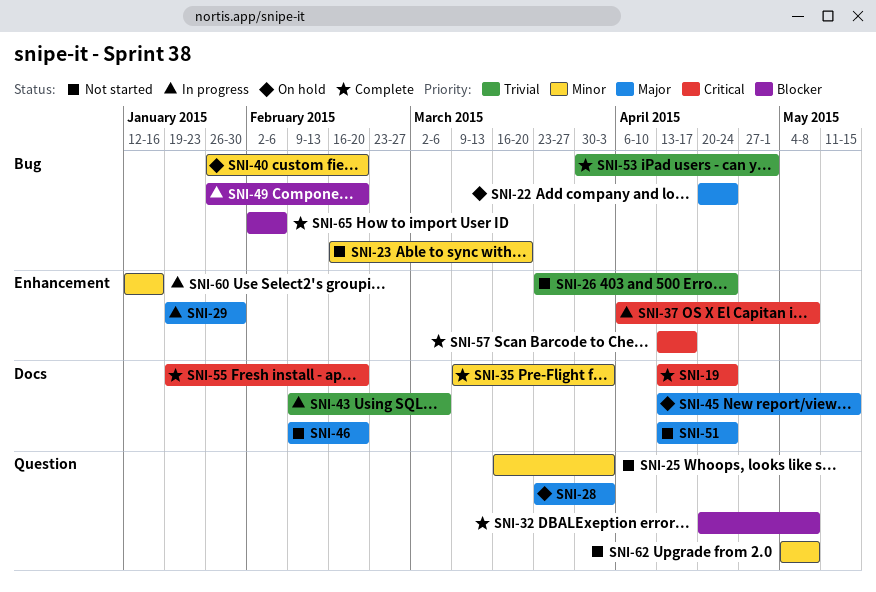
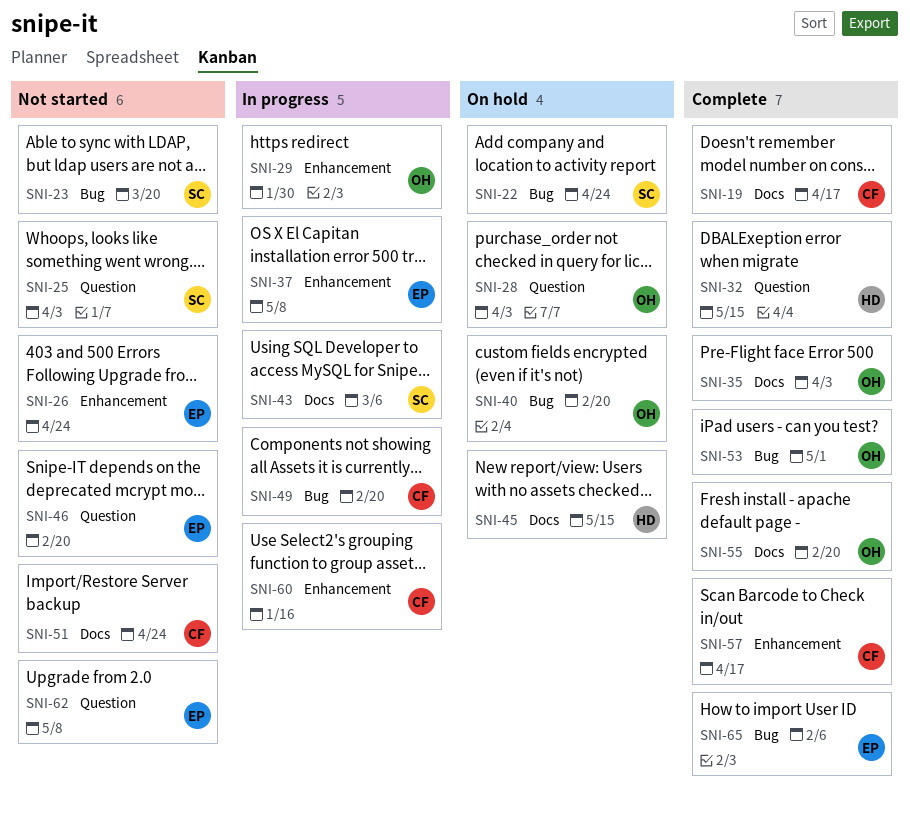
SNI-19, due: Apr 24 -> Apr 17
SNI-32, due: May 8 -> May 15
SNI-46, label: Docs -> Question

